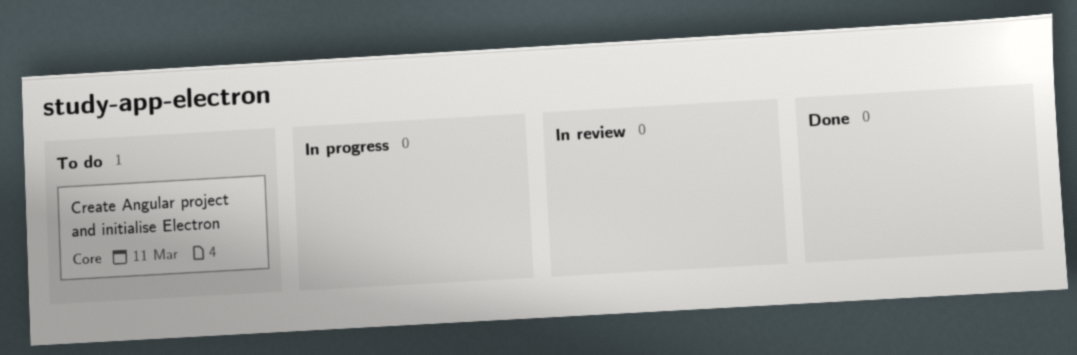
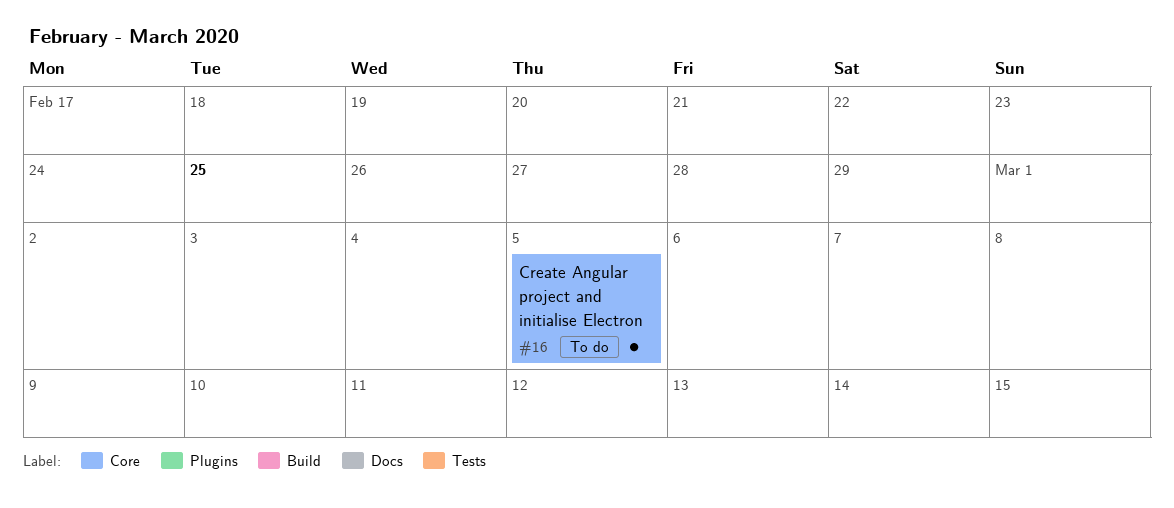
Create Angular project and initialise Electron, due: Mar 11 -> Mar 5

